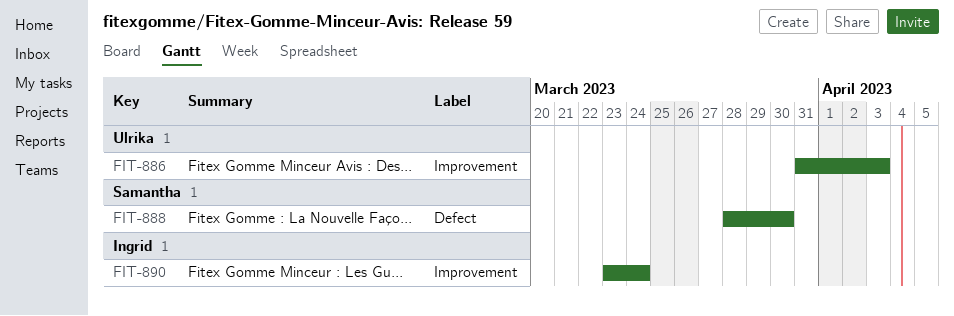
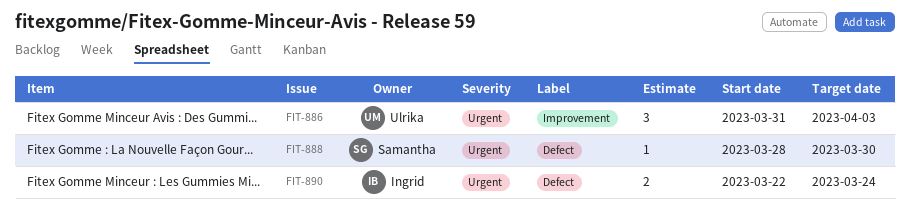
FIT-890, label: Improvement -> Defect
FIT-890, start: Mar 23 -> Mar 22

